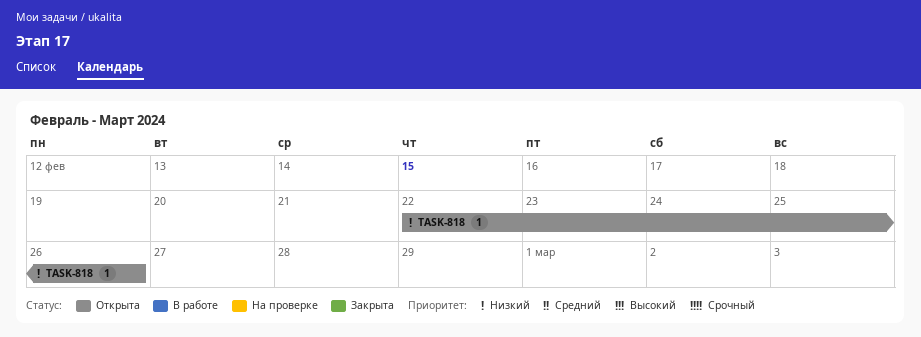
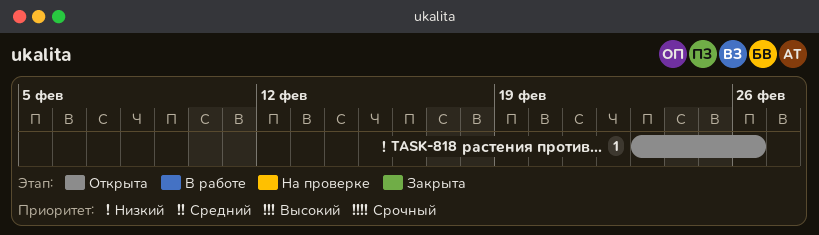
TASK-818, start: Feb 22 -> Feb 23

